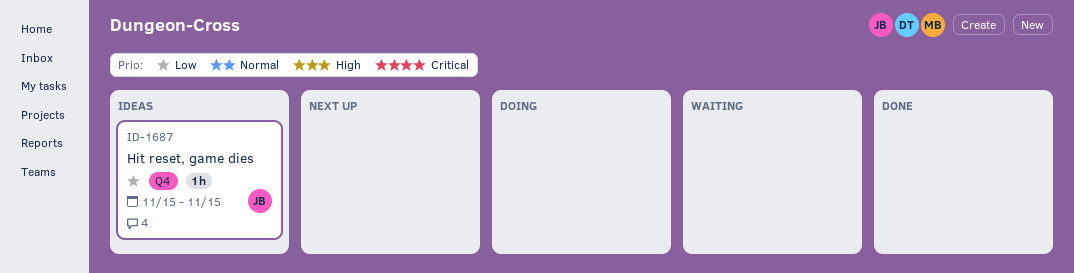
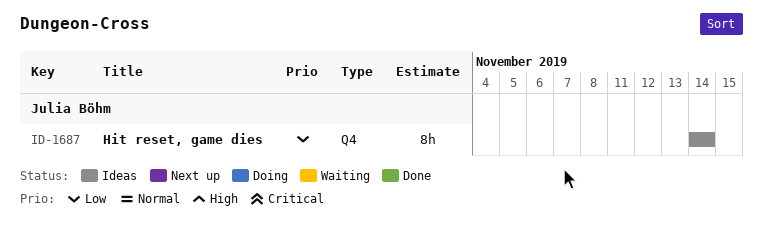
ID-1687, estimate: 1h -> 8h
ID-1687, start: Nov 15 -> Nov 14
ID-1687, due: Nov 15 -> Nov 14

